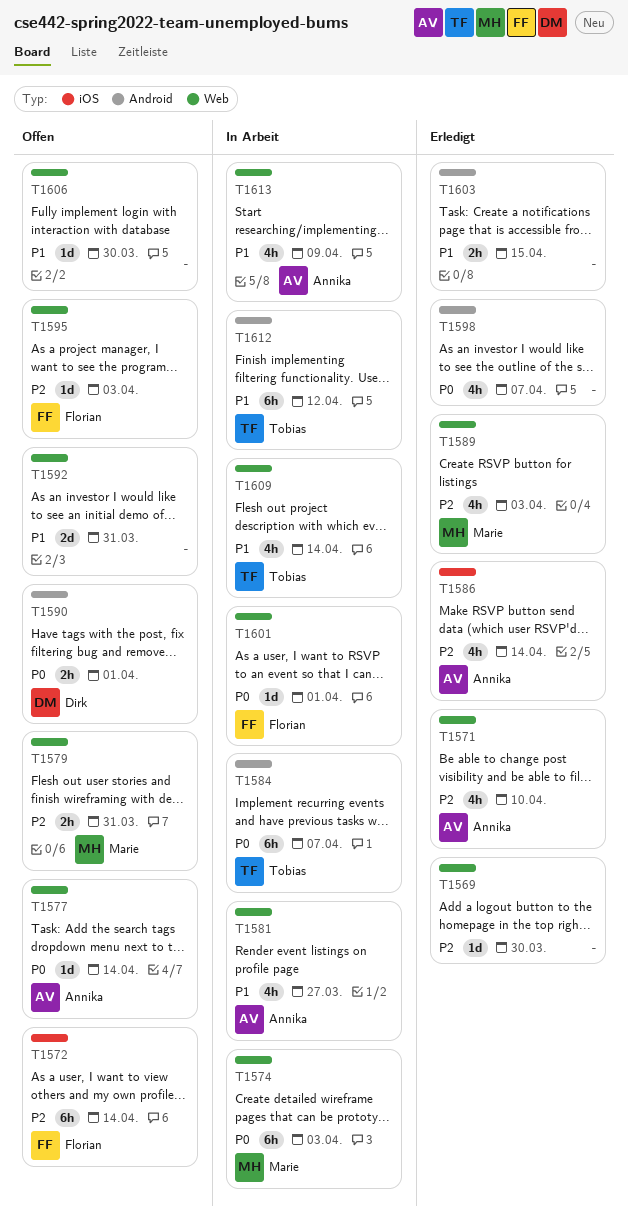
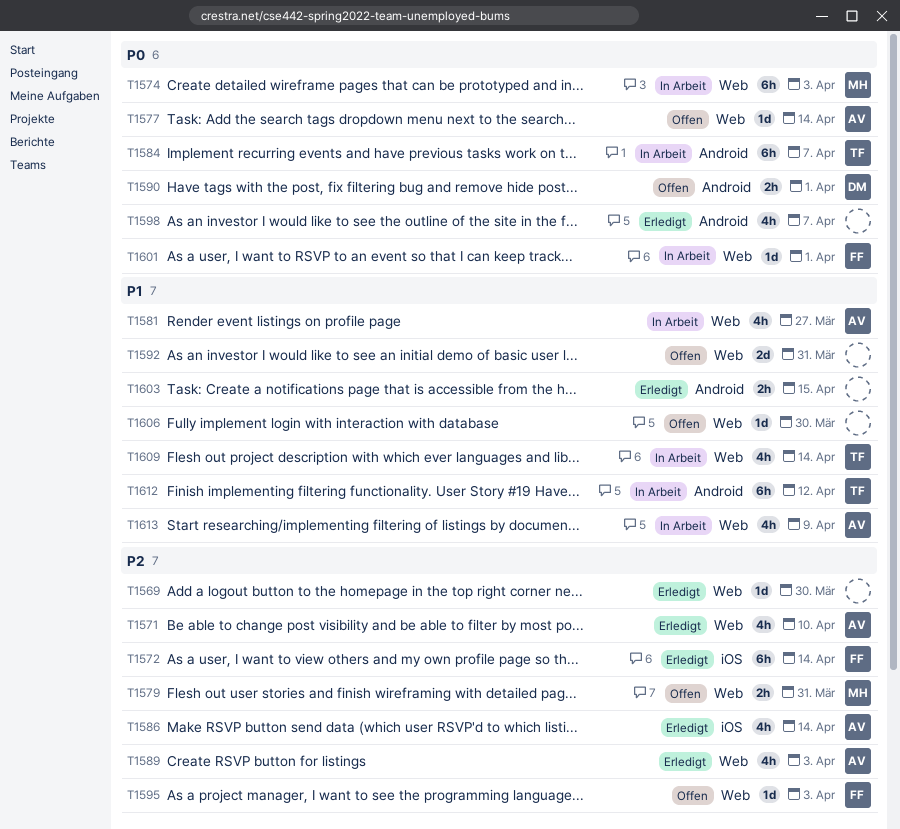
T1572, status: Offen -> Erledigt
T1589, owner: Marie -> Annika

